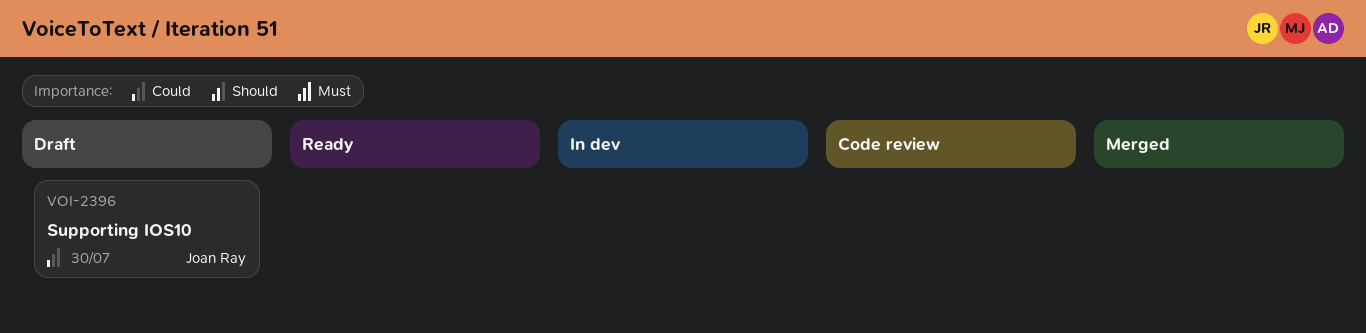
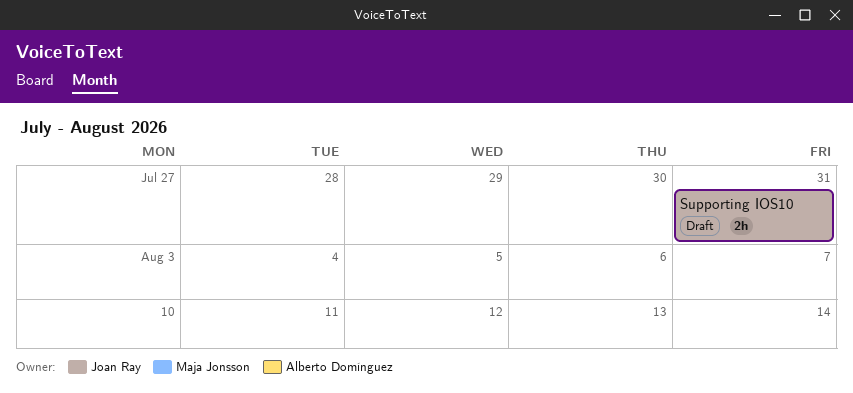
Supporting IOS10, due: Jul 30 -> Jul 31

